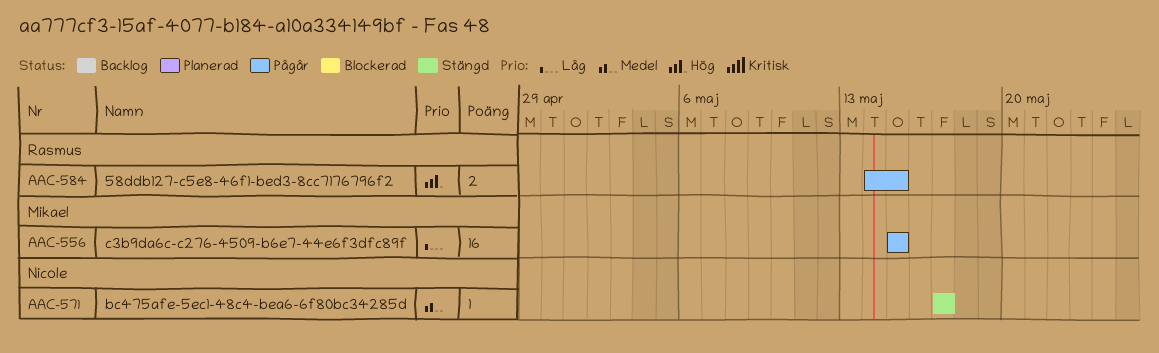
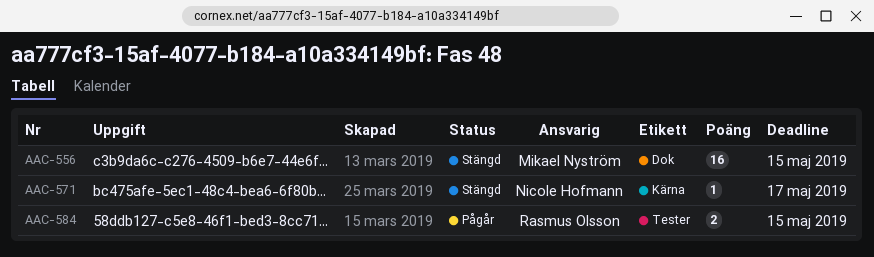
AAC-556, status: Pågår -> Stängd

